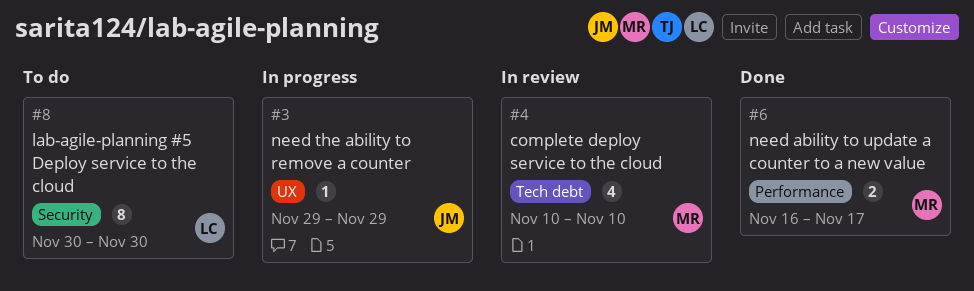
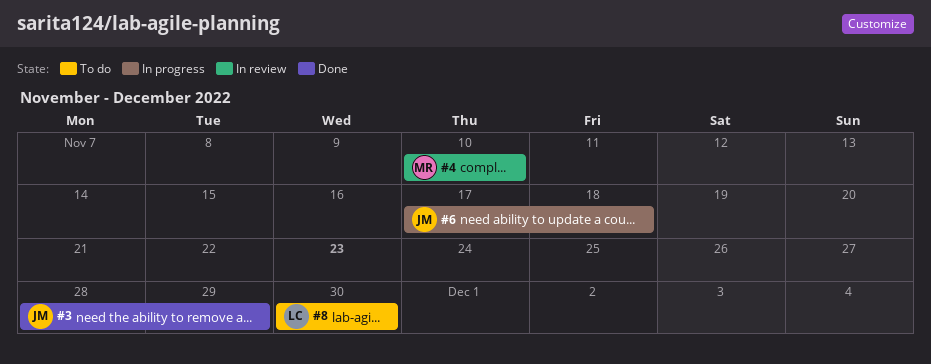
#3, status: In progress -> Done
#3, start: Nov 29 -> Nov 28
#6, status: Done -> In progress
#6, owner: MR -> JM
#6, start: Nov 16 -> Nov 17
#6, due: Nov 17 -> Nov 18

